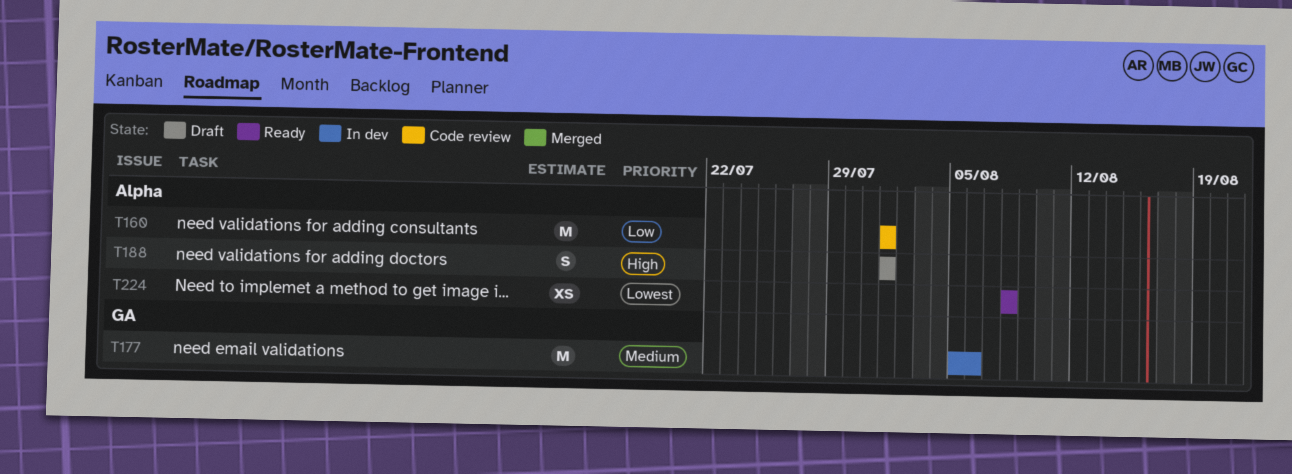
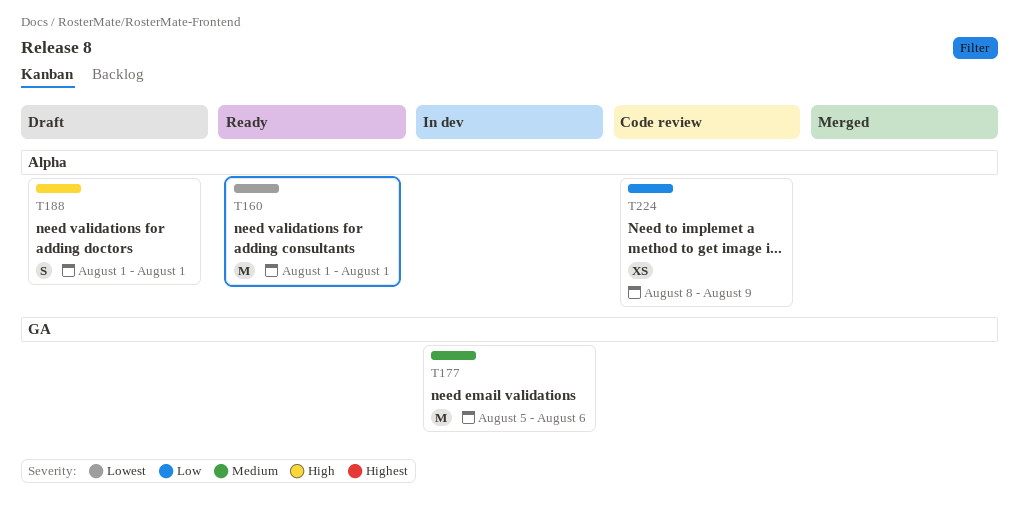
T160, status: Code review -> Ready
T160, priority: Low -> Lowest
T224, status: Ready -> Code review
T224, priority: Lowest -> Low
T224, due: Aug 8 -> Aug 9

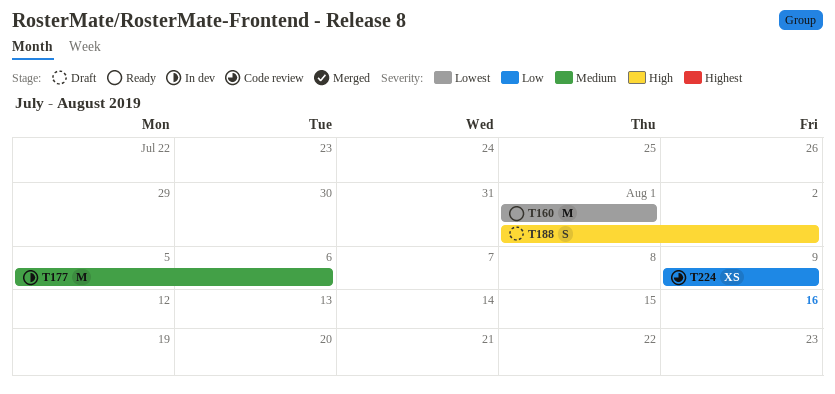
T188, due: Aug 1 -> Aug 2
T224, start: Aug 8 -> Aug 9

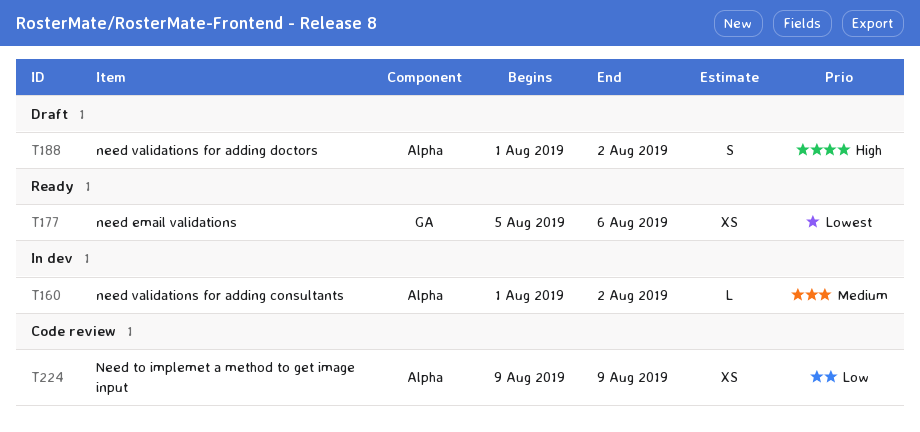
T160, status: Ready -> In dev
T160, priority: Lowest -> Medium
T160, estimate: M -> L
T160, due: Aug 1 -> Aug 2
T177, status: In dev -> Ready
T177, priority: Medium -> Lowest
T177, estimate: M -> XS

